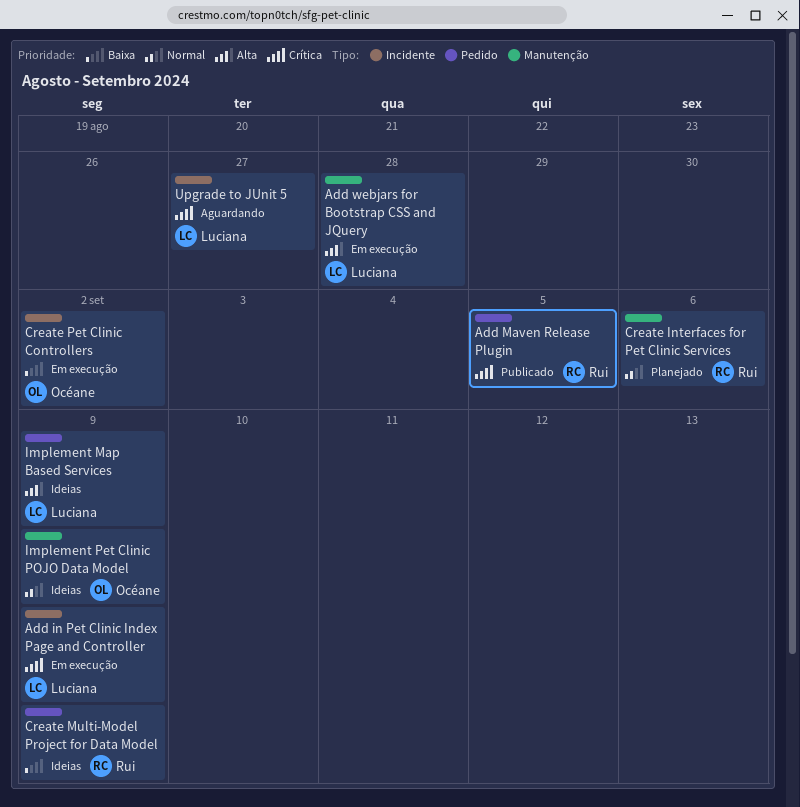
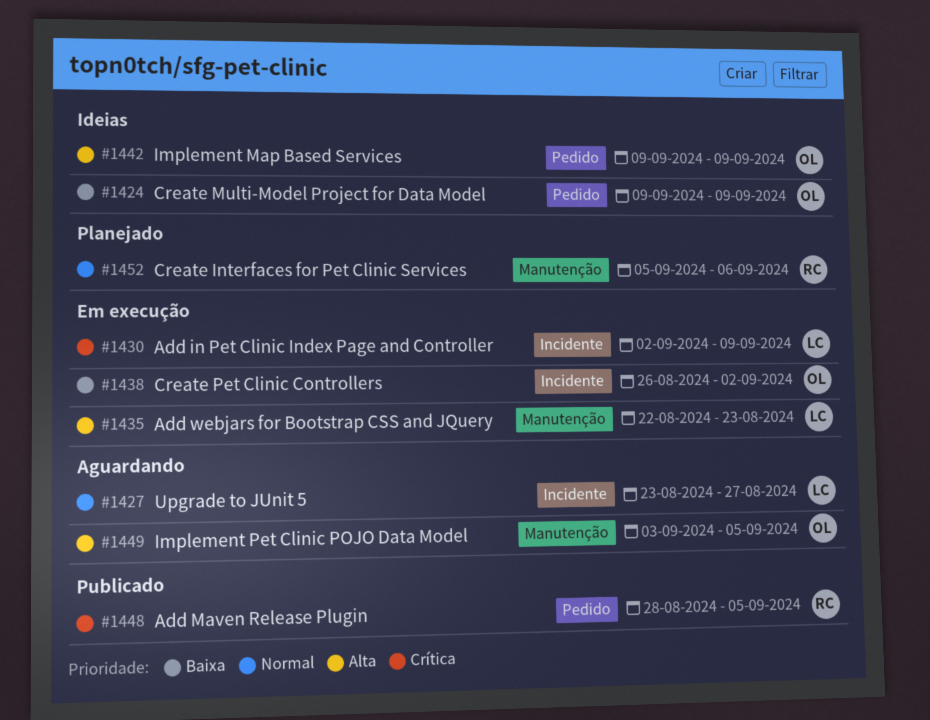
Add webjars for Bootstrap CSS and JQuery, due: Aug 28 -> Aug 23
Create Multi-Model Project for Data Model, owner: Rui -> Océane
Implement Map Based Services, owner: Luciana -> Océane
Implement Pet Clinic POJO Data Model, status: Ideias -> Aguardando
Implement Pet Clinic POJO Data Model, priority: Normal -> Alta
Implement Pet Clinic POJO Data Model, due: Sep 9 -> Sep 5
Upgrade to JUnit 5, priority: Crítica -> Normal

